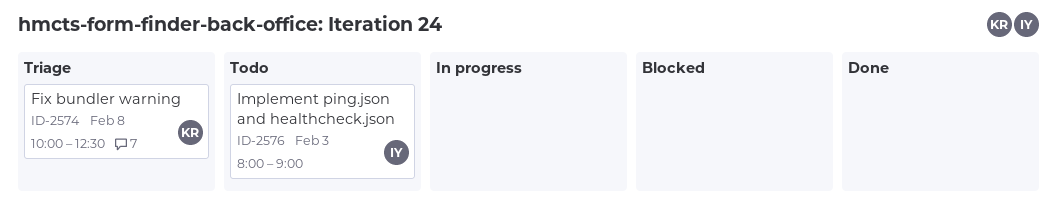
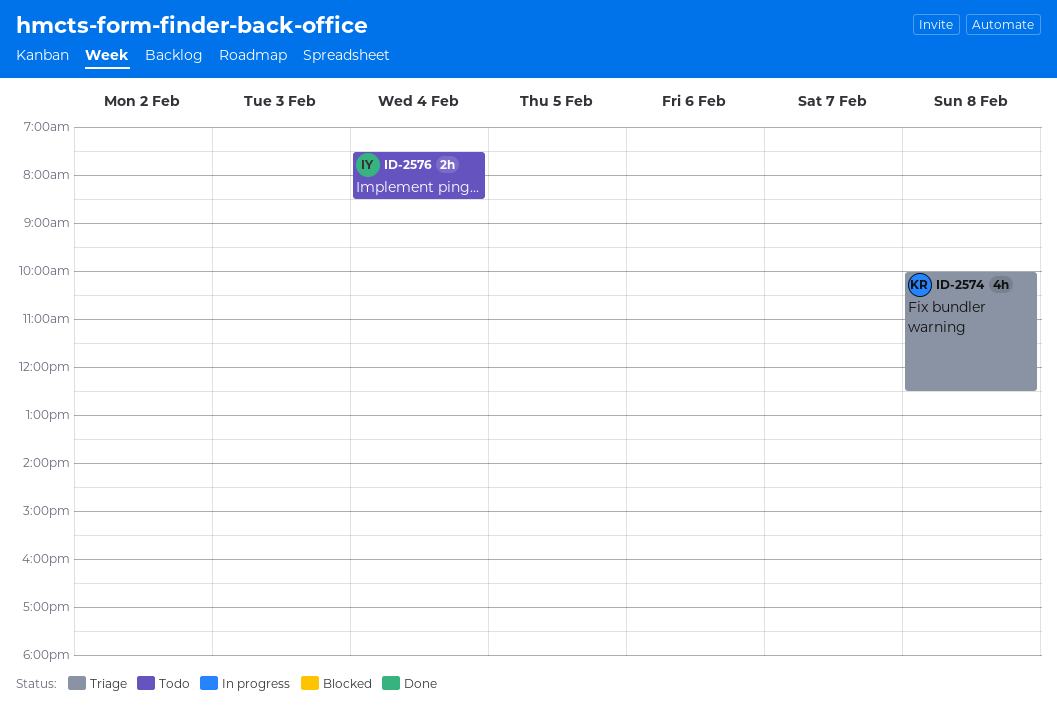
ID-2576, day: Feb 3 -> Feb 4
ID-2576, begins: 08:00 -> 07:30
ID-2576, ends: 09:00 -> 08:30

